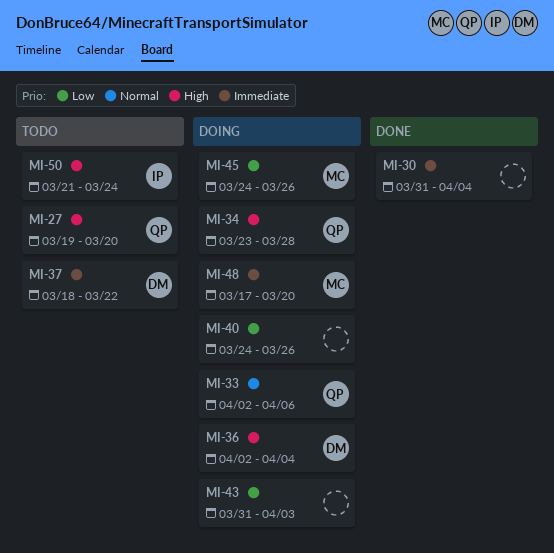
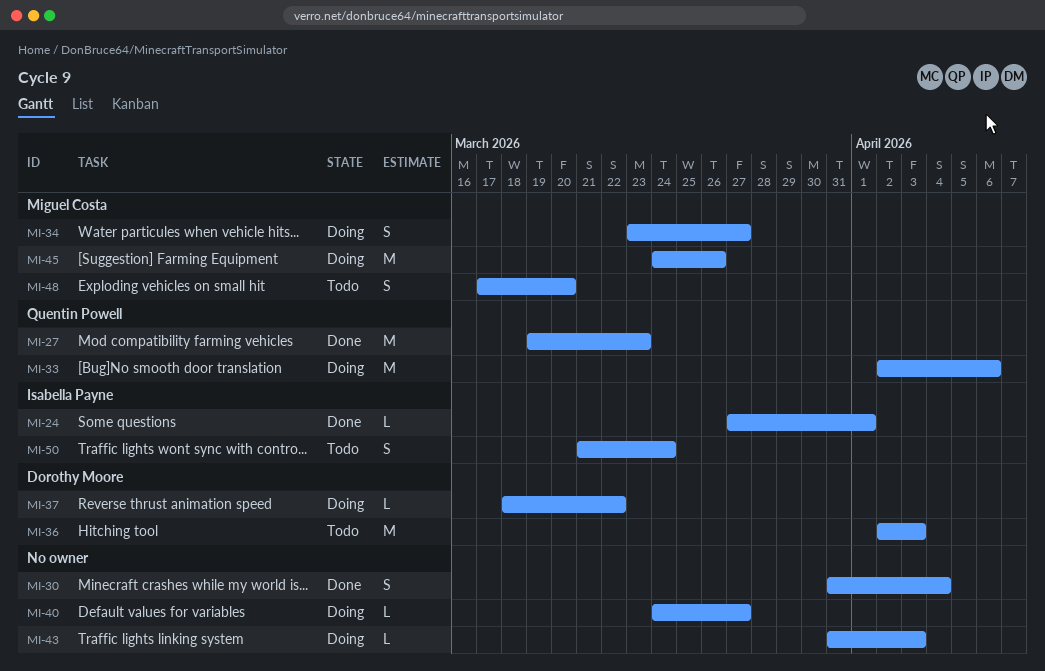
MI-24: none -> present
MI-27, status: Todo -> Done
MI-27, due: Mar 20 -> Mar 23
MI-34, owner: Quentin Powell -> Miguel Costa
MI-34, due: Mar 28 -> Mar 27
MI-36, status: Doing -> Todo
MI-36, due: Apr 4 -> Apr 3
MI-37, status: Todo -> Doing
MI-40, due: Mar 26 -> Mar 27
MI-48, status: Doing -> Todo

